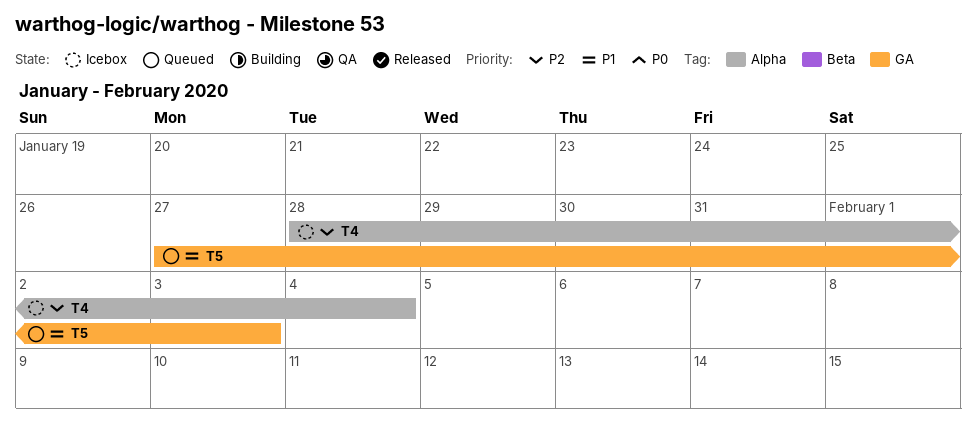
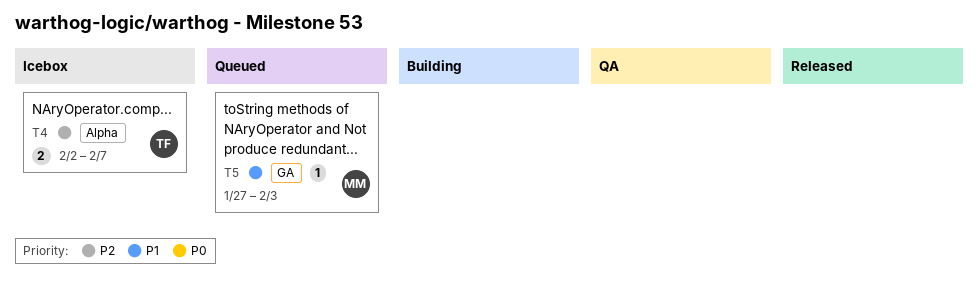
T4, start: Jan 28 -> Feb 2
T4, due: Feb 4 -> Feb 7

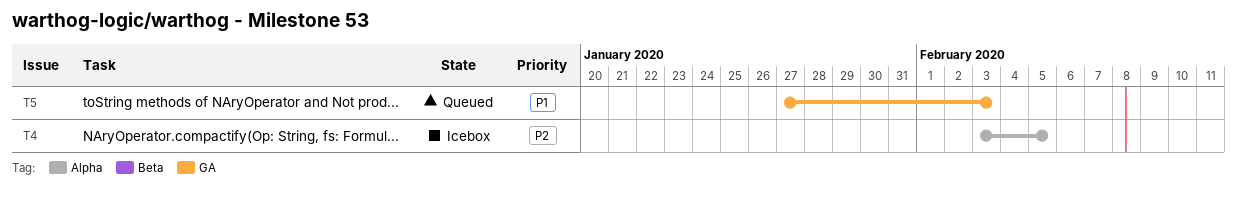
T4, start: Feb 2 -> Feb 3
T4, due: Feb 7 -> Feb 5

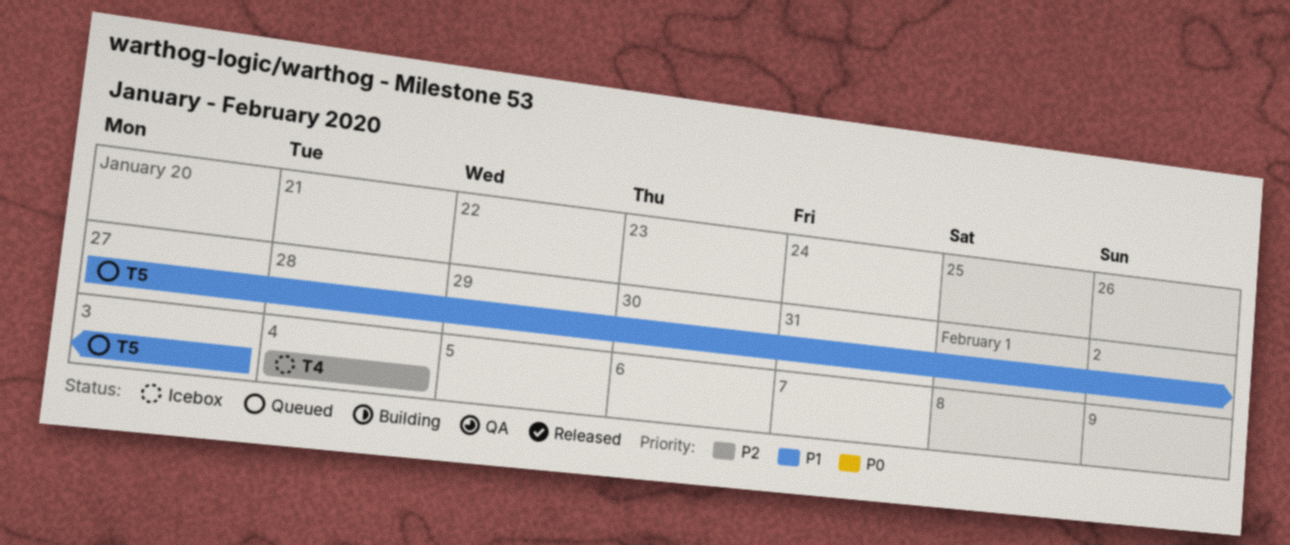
T4, start: Feb 3 -> Feb 4
T4, due: Feb 5 -> Feb 4

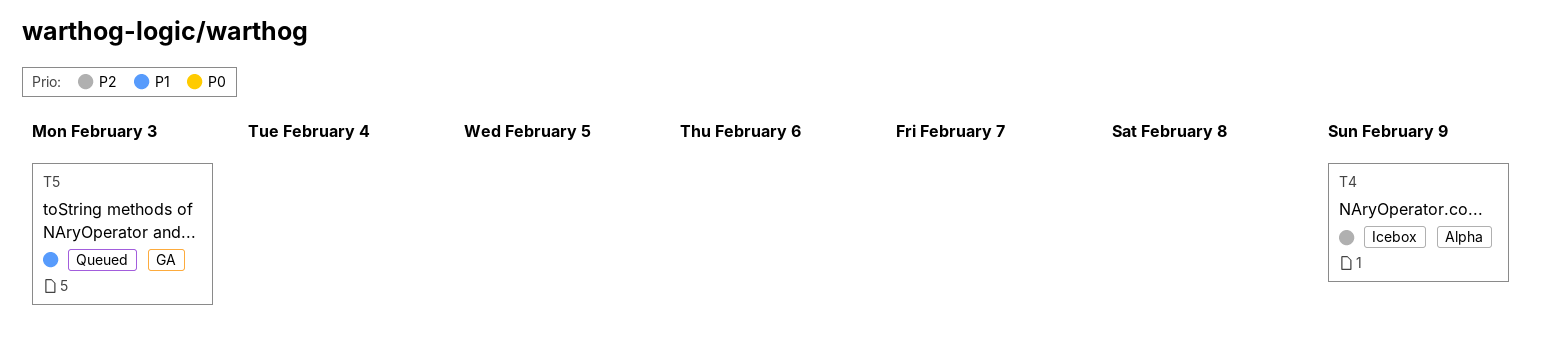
T4, due: Feb 4 -> Feb 9

